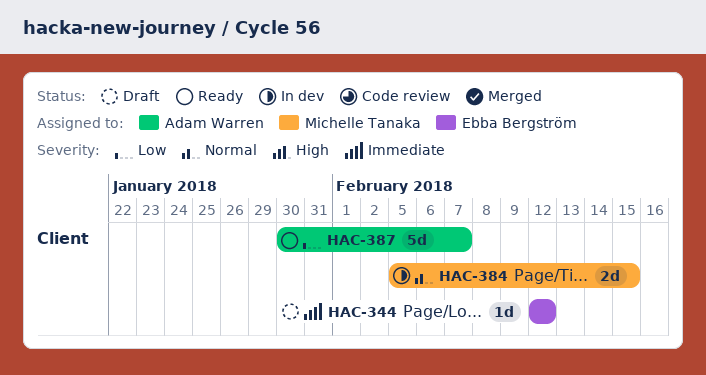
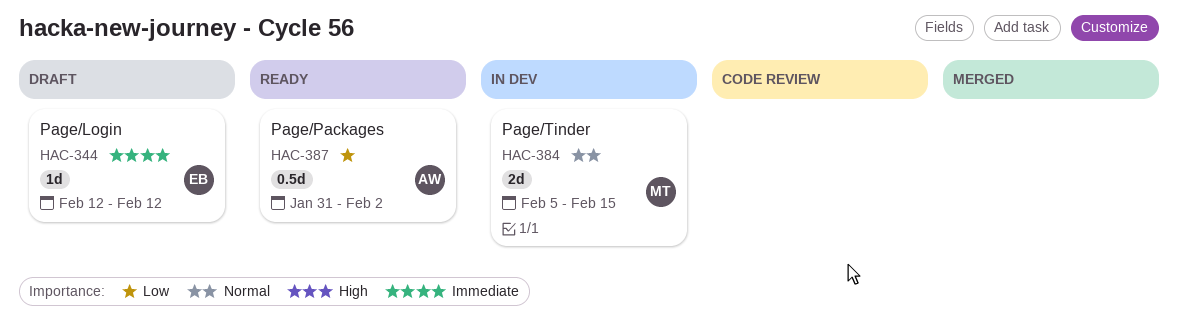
HAC-387, estimate: 5d -> 0.5d
HAC-387, start: Jan 30 -> Jan 31
HAC-387, due: Feb 7 -> Feb 2

